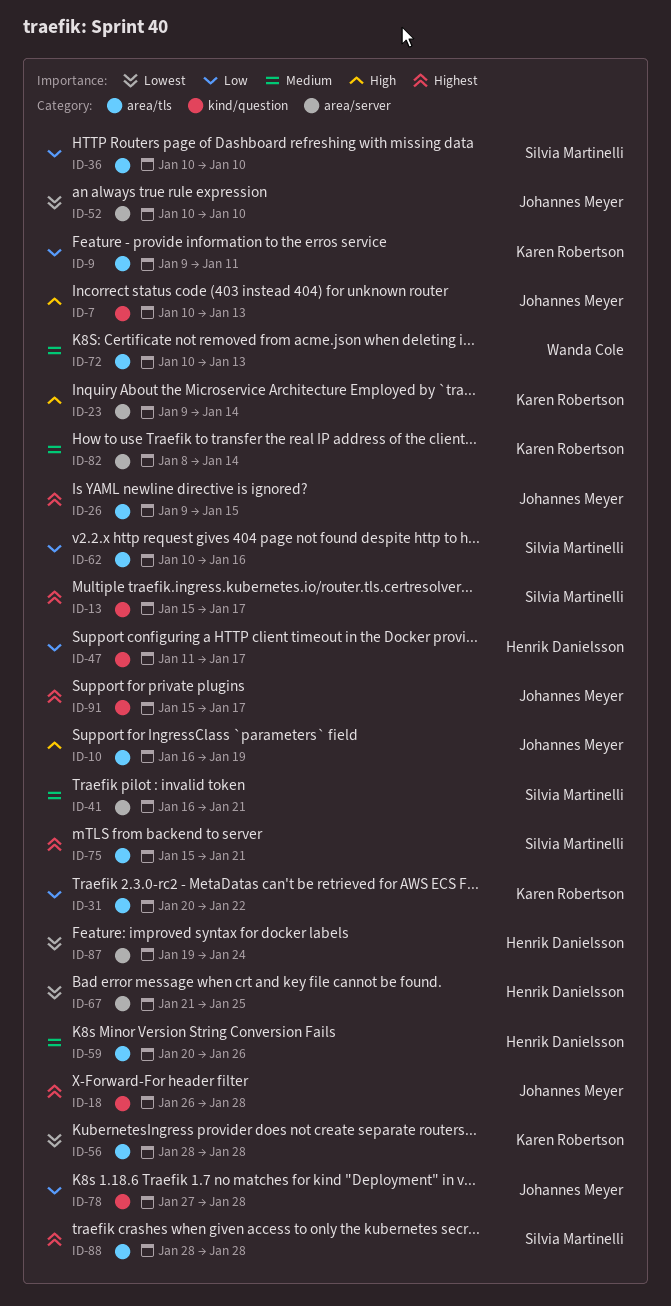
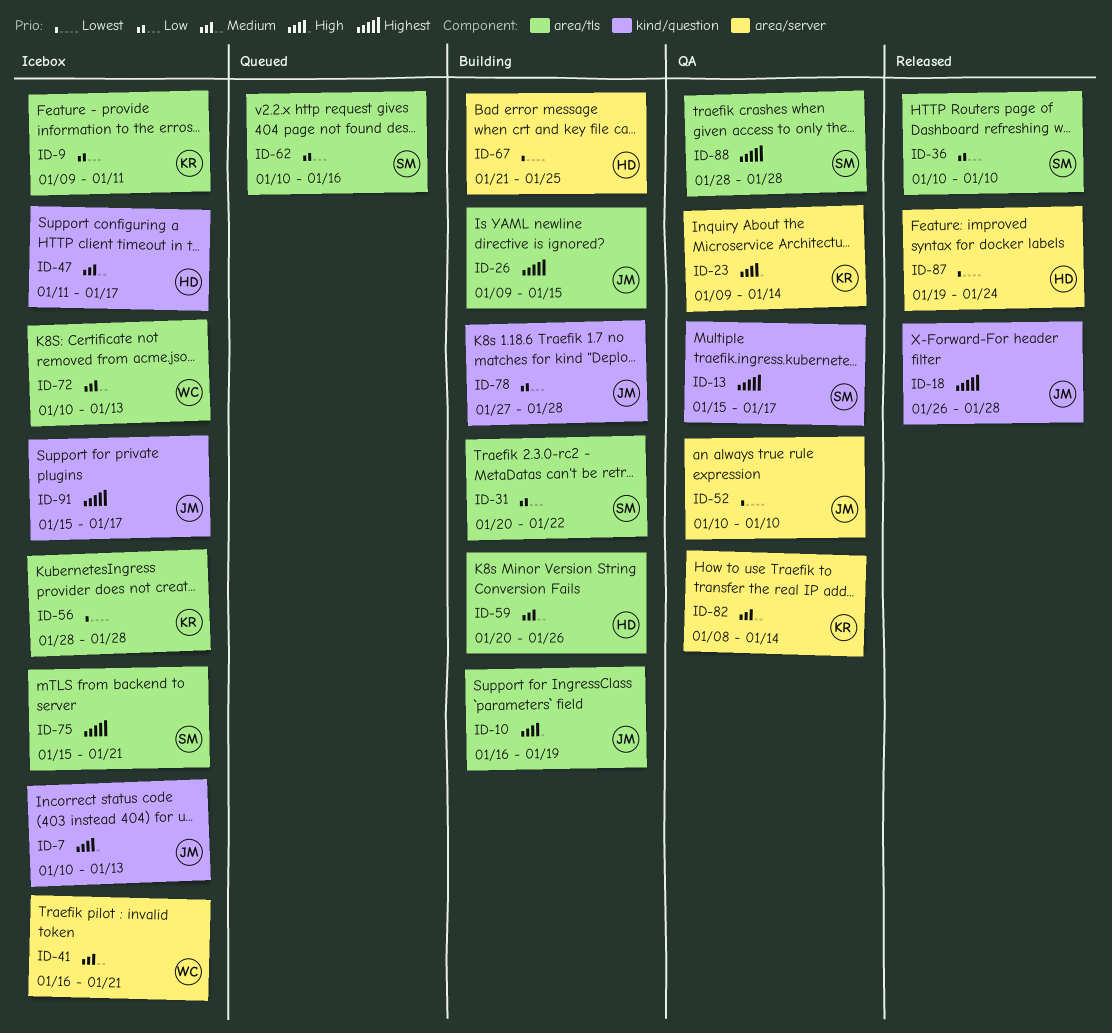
ID-31, owner: Karen Robertson -> Silvia Martinelli
ID-41, owner: Silvia Martinelli -> Wanda Cole
ID-47, priority: Low -> Medium

